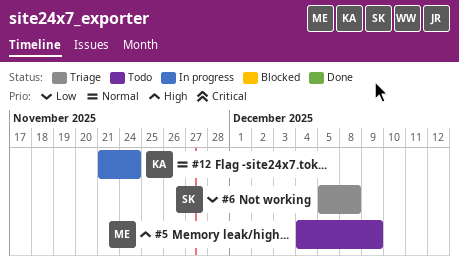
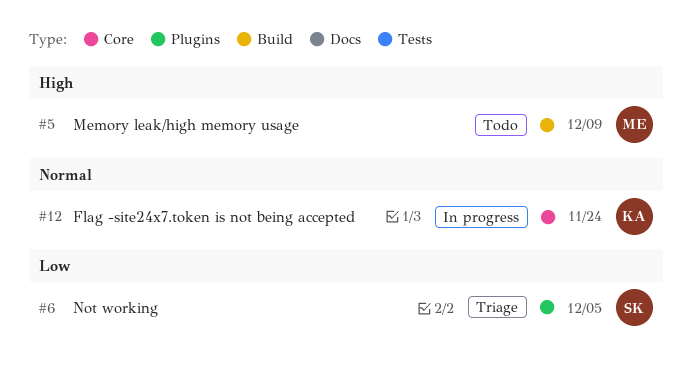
#6, due: Dec 8 -> Dec 5

